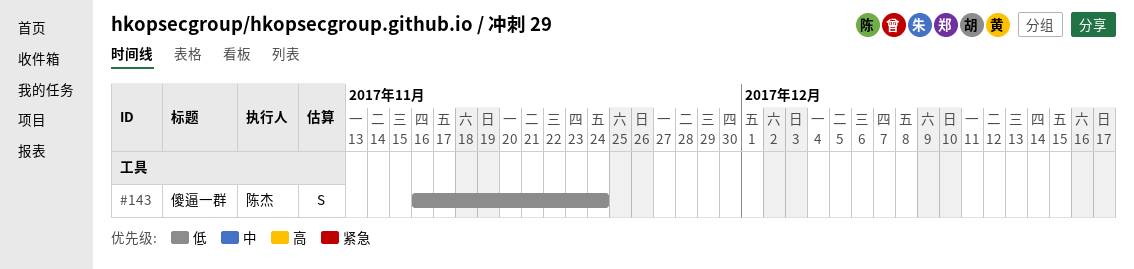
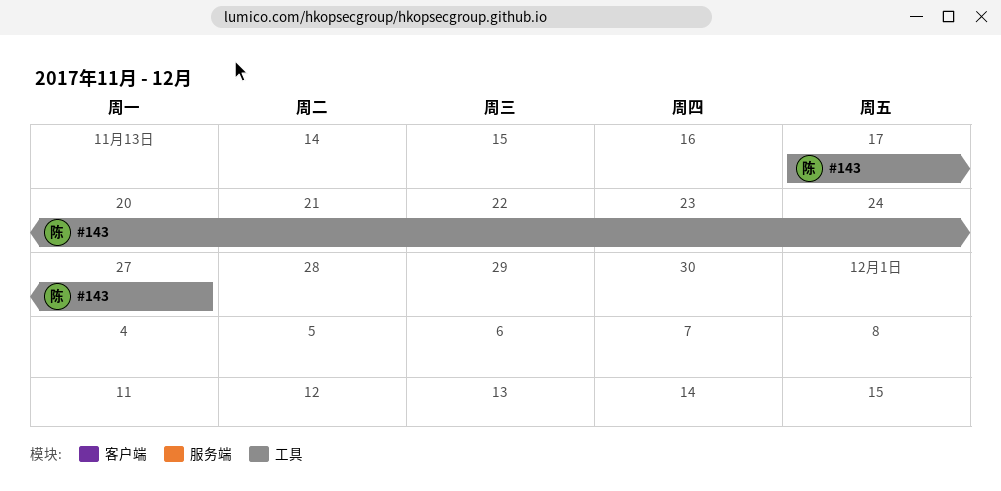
#143, start: Nov 16 -> Nov 17
#143, due: Nov 24 -> Nov 27

